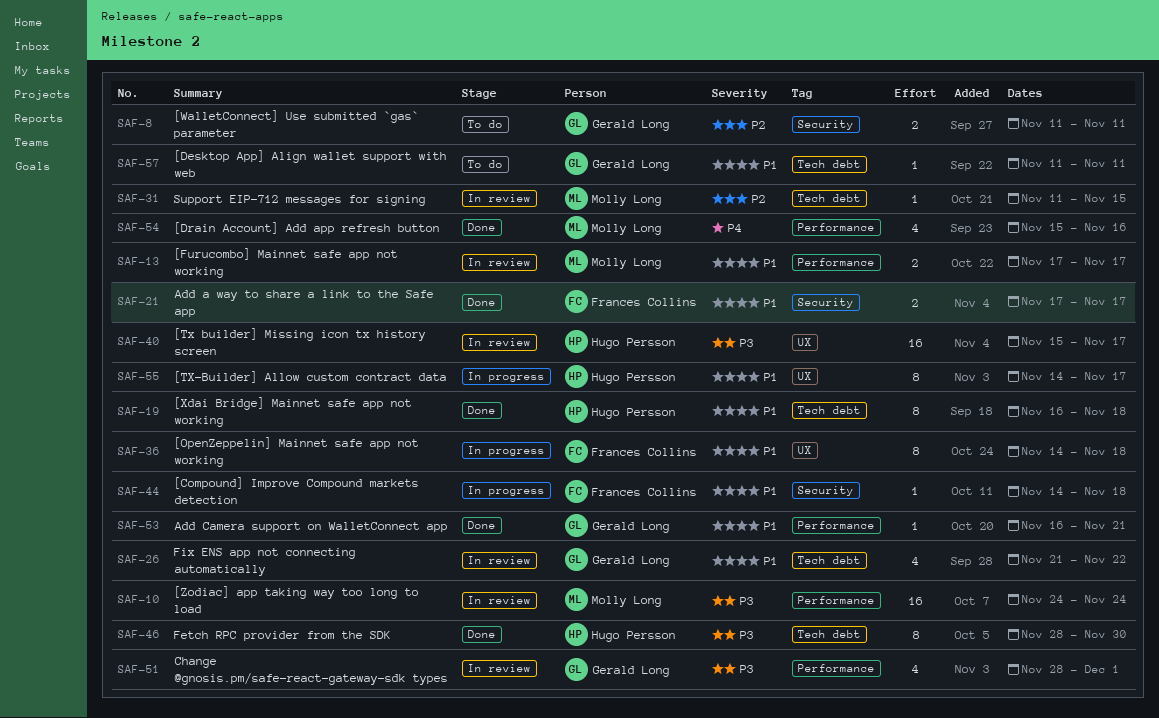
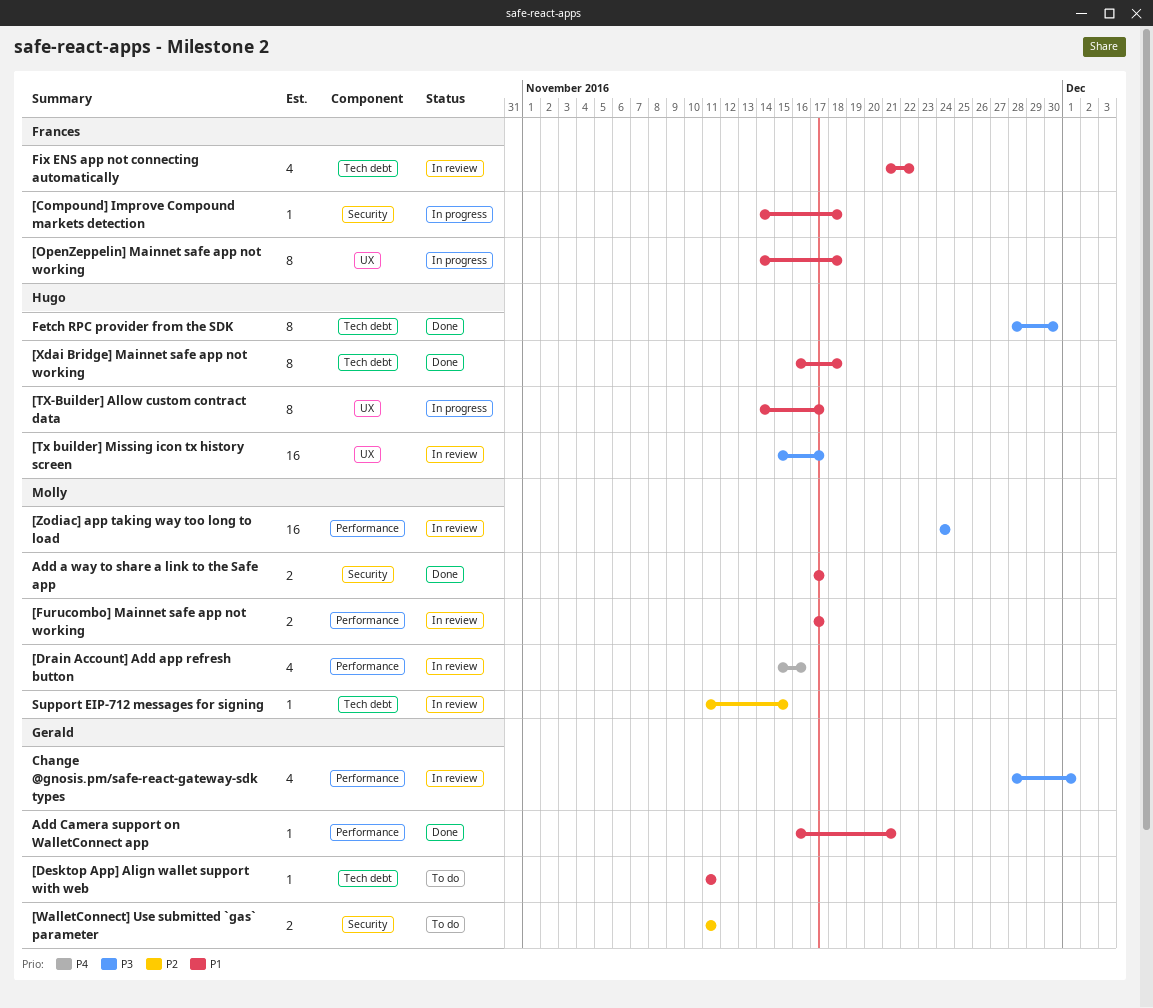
[Drain Account] Add app refresh button, status: Done -> In review
Add a way to share a link to the Safe app, owner: Frances Collins -> Molly Long
Fix ENS app not connecting automatically, owner: Gerald Long -> Frances Collins

